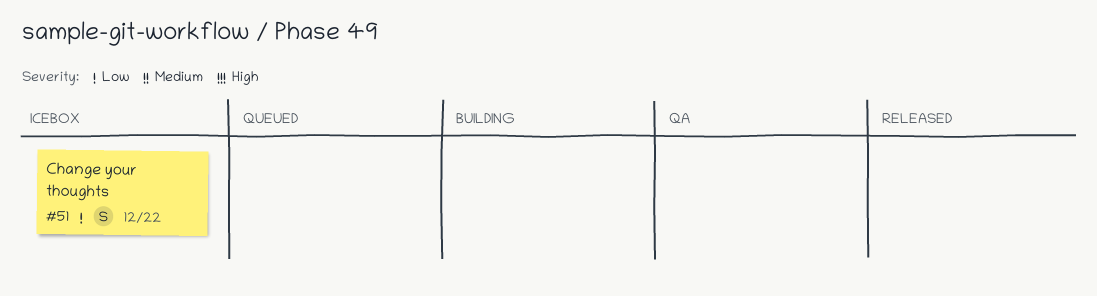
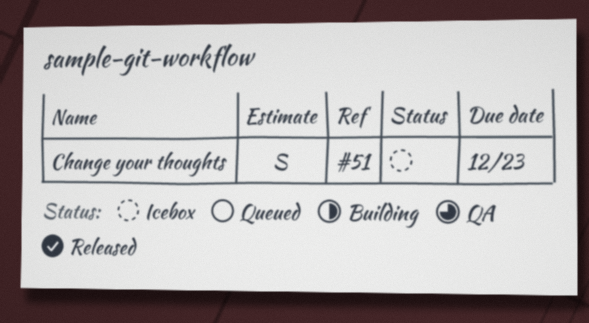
#51, due: Dec 22 -> Dec 23

